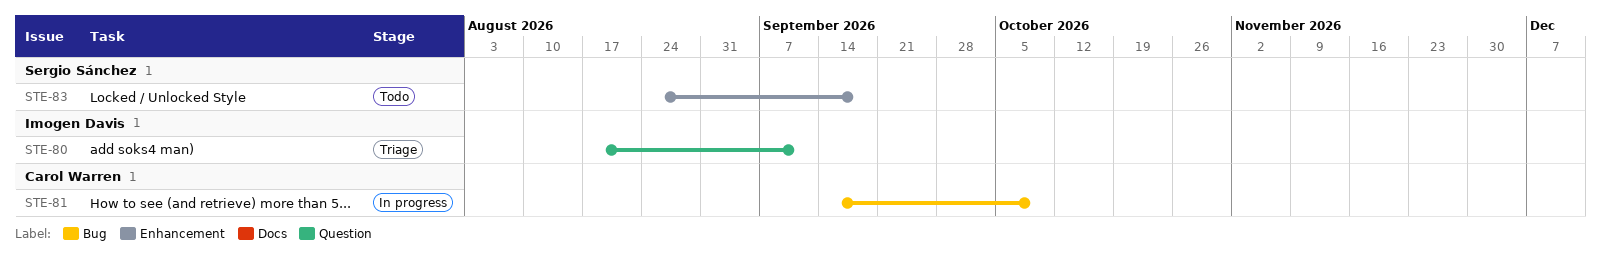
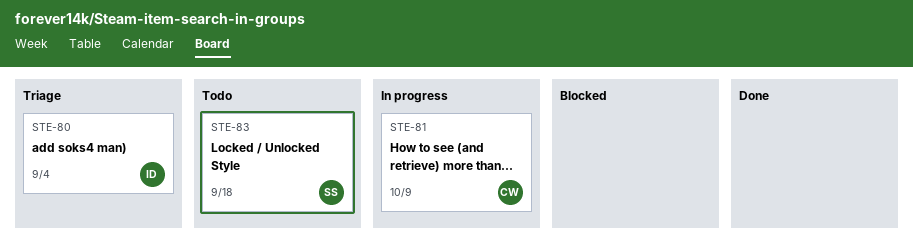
STE-80, due: Sep 11 -> Sep 4

